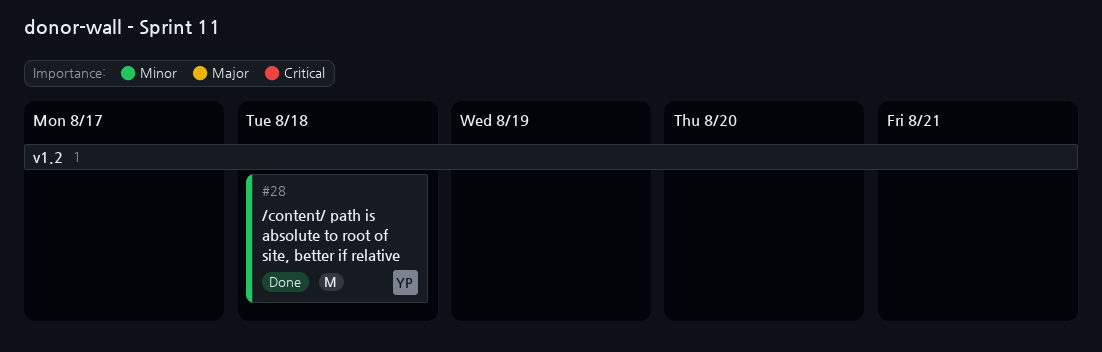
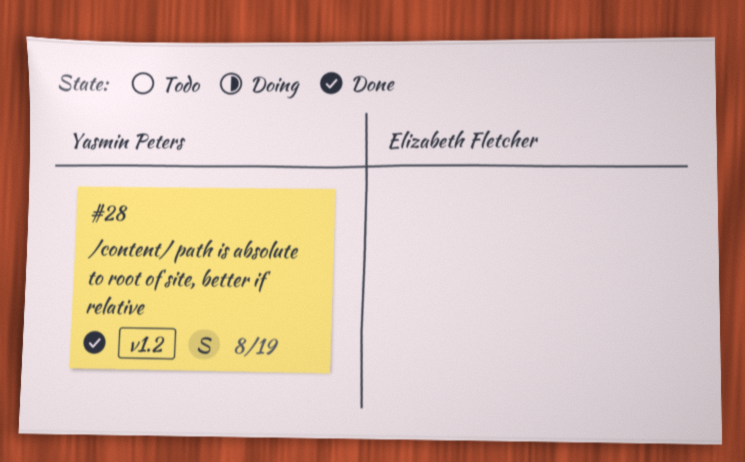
#28, estimate: M -> S
#28, due: Aug 18 -> Aug 19

